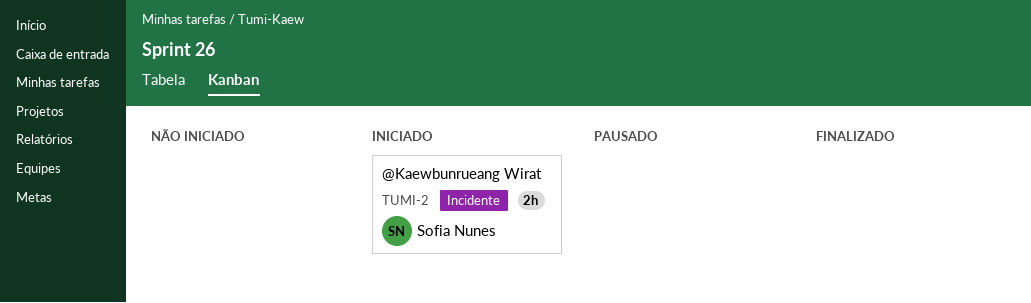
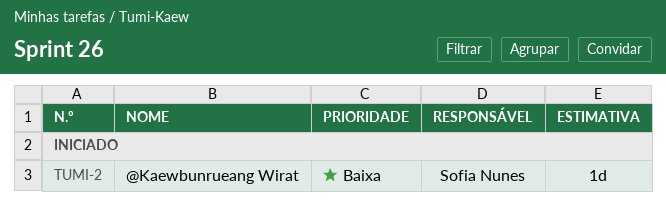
TUMI-2, estimate: 2h -> 1d

